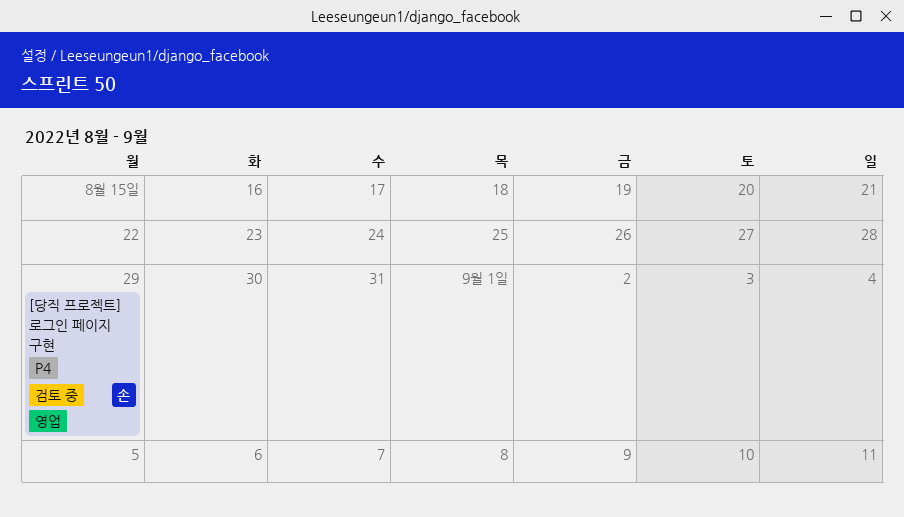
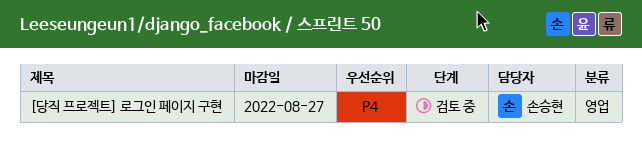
[당직 프로젝트] 로그인 페이지 구현, due: Aug 29 -> Aug 27

